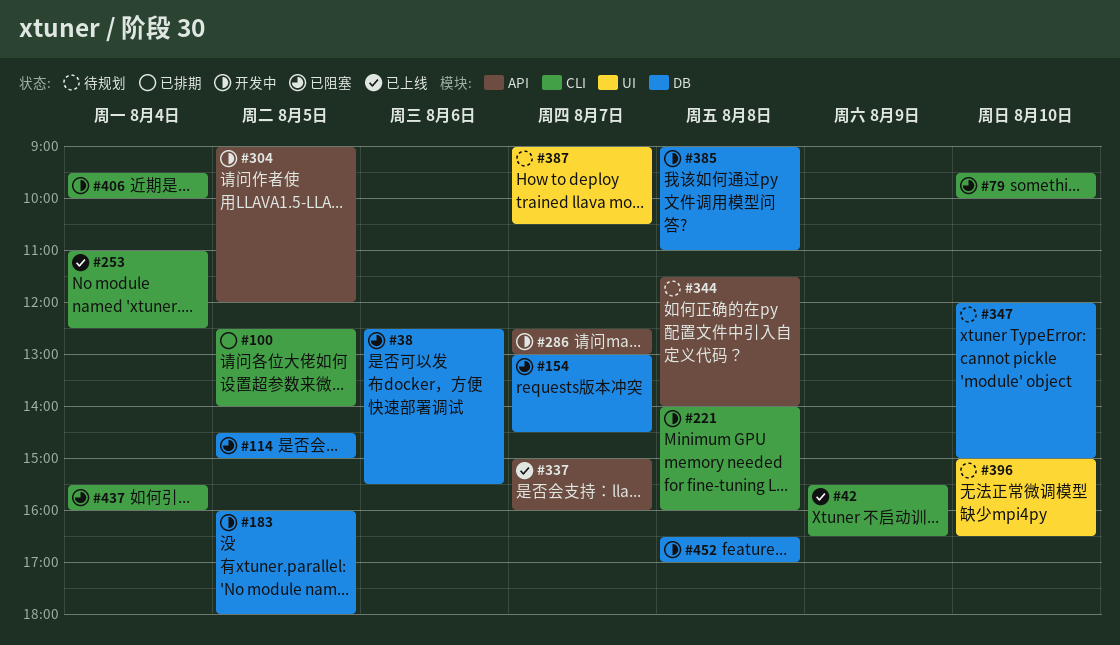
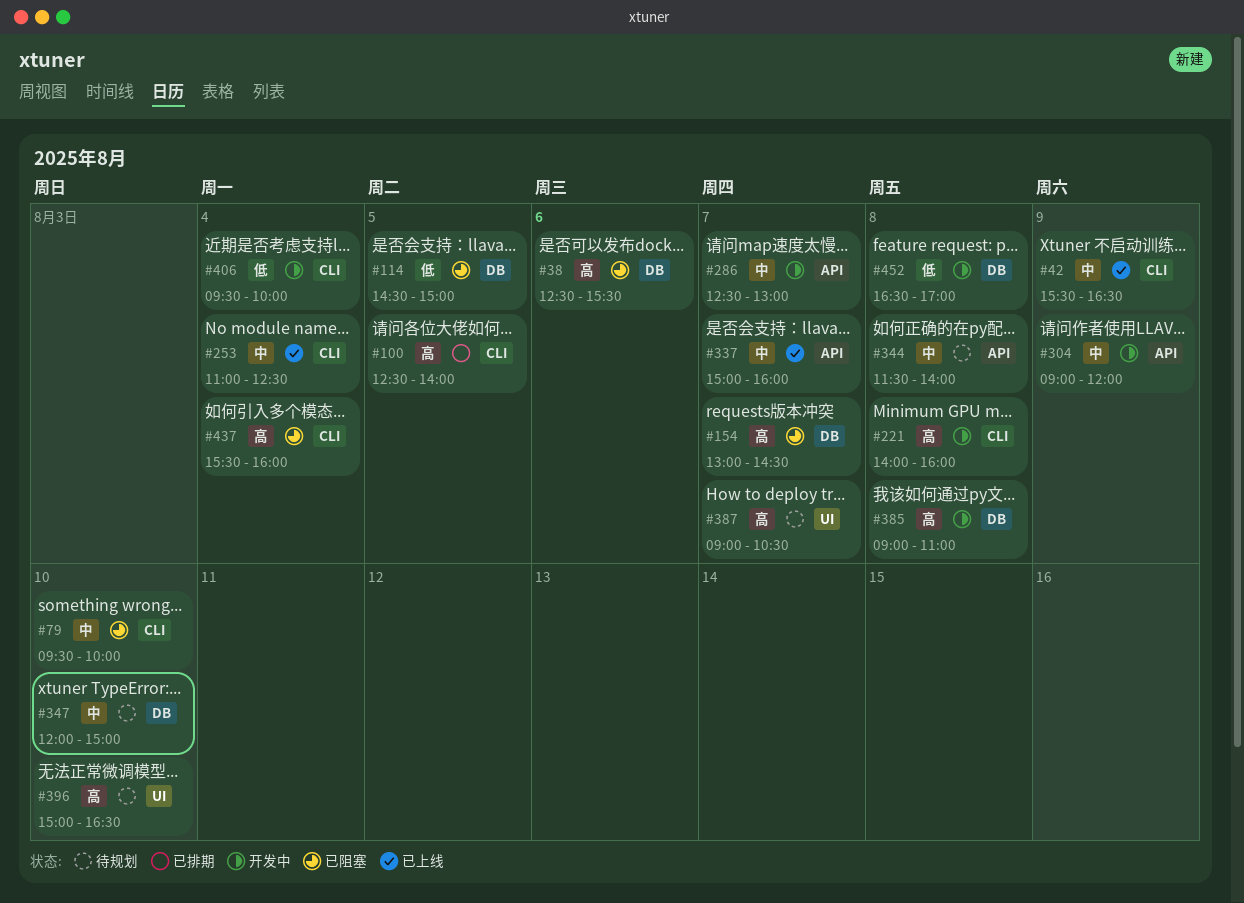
#183: present -> none
#304, day: Aug 5 -> Aug 9

